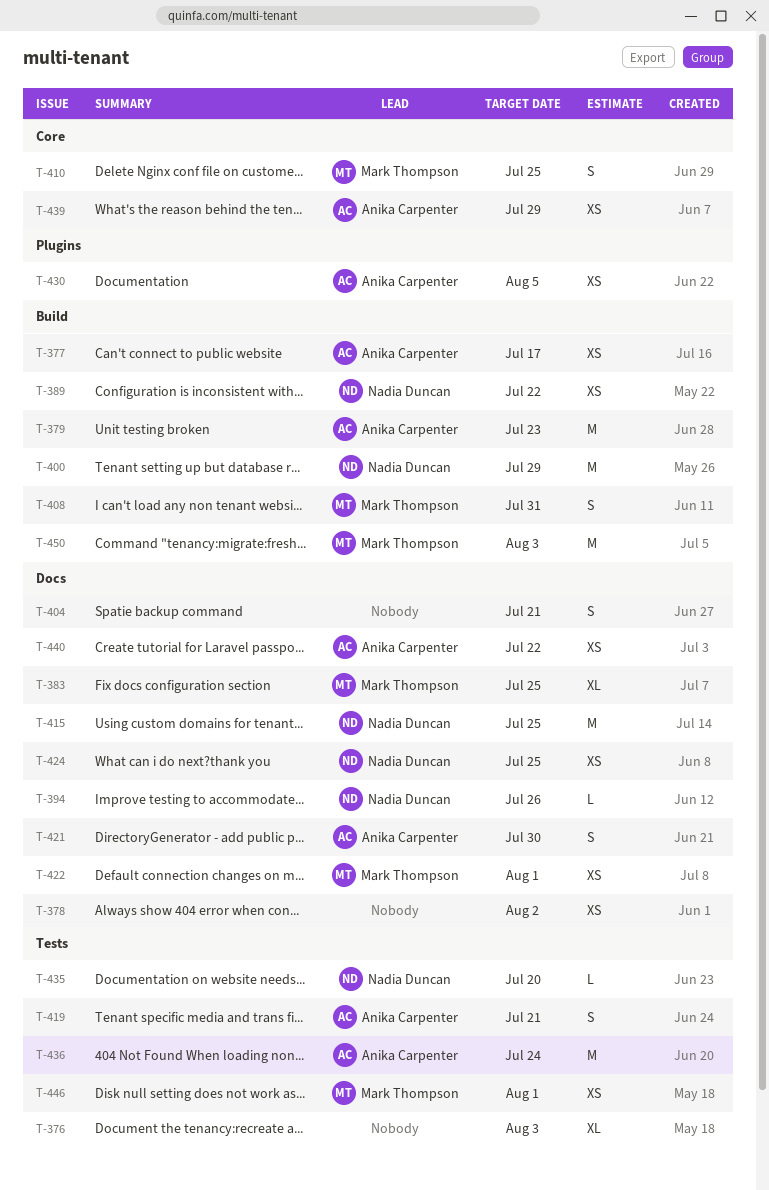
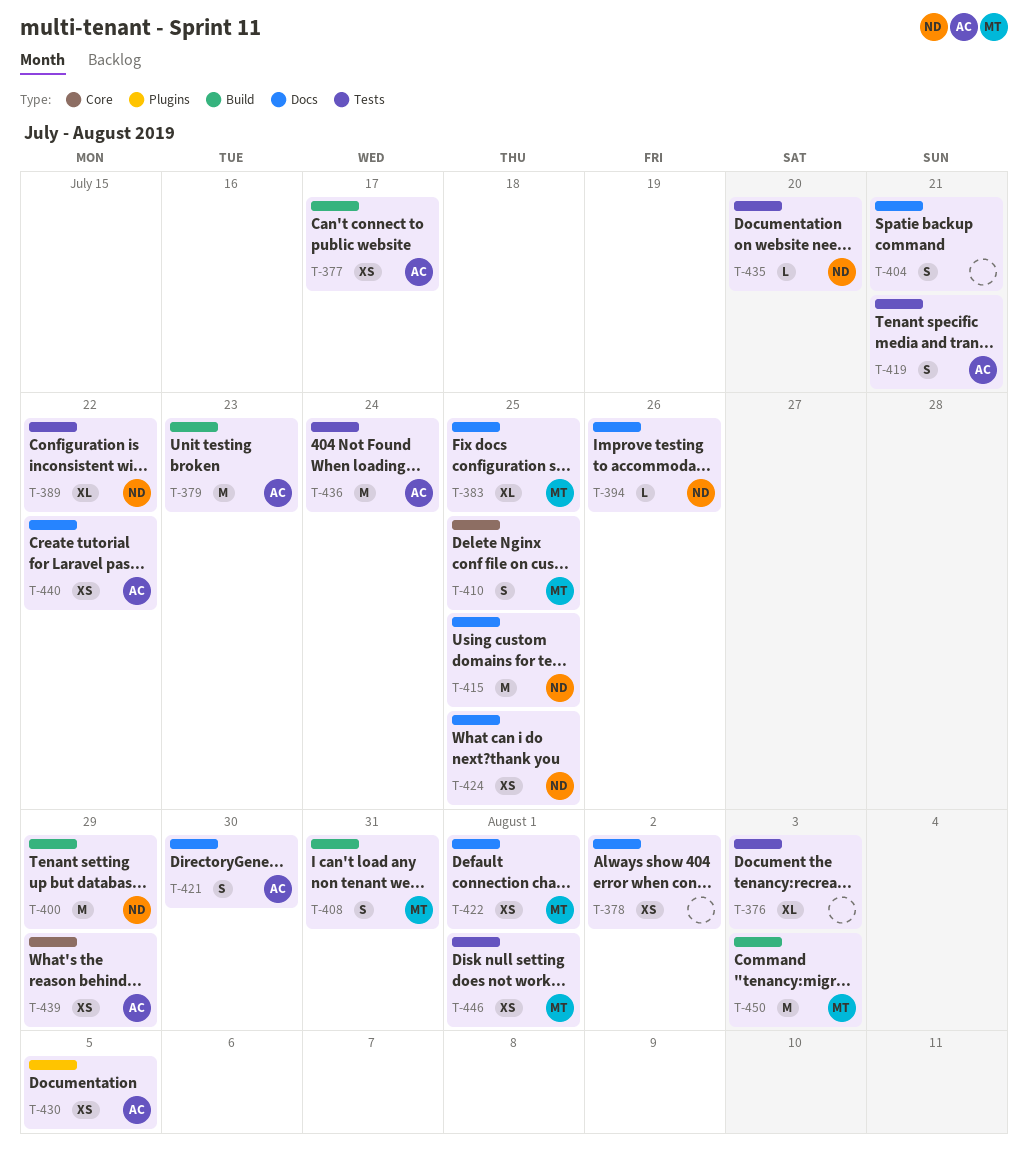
T-389, label: Build -> Tests
T-389, estimate: XS -> XL

